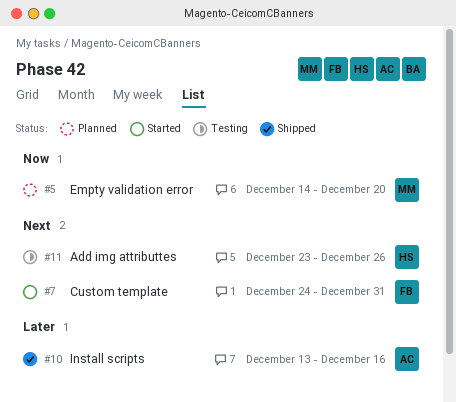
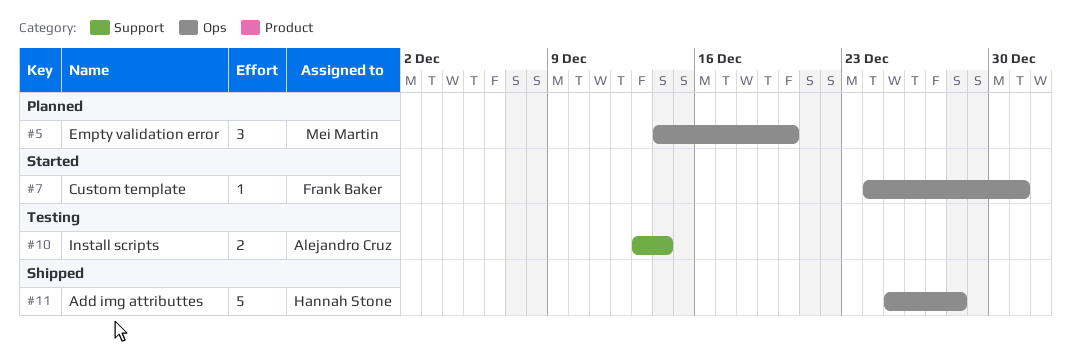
#10, status: Shipped -> Testing
#10, due: Dec 16 -> Dec 14
#11, status: Testing -> Shipped
#11, start: Dec 23 -> Dec 25
#11, due: Dec 26 -> Dec 28

